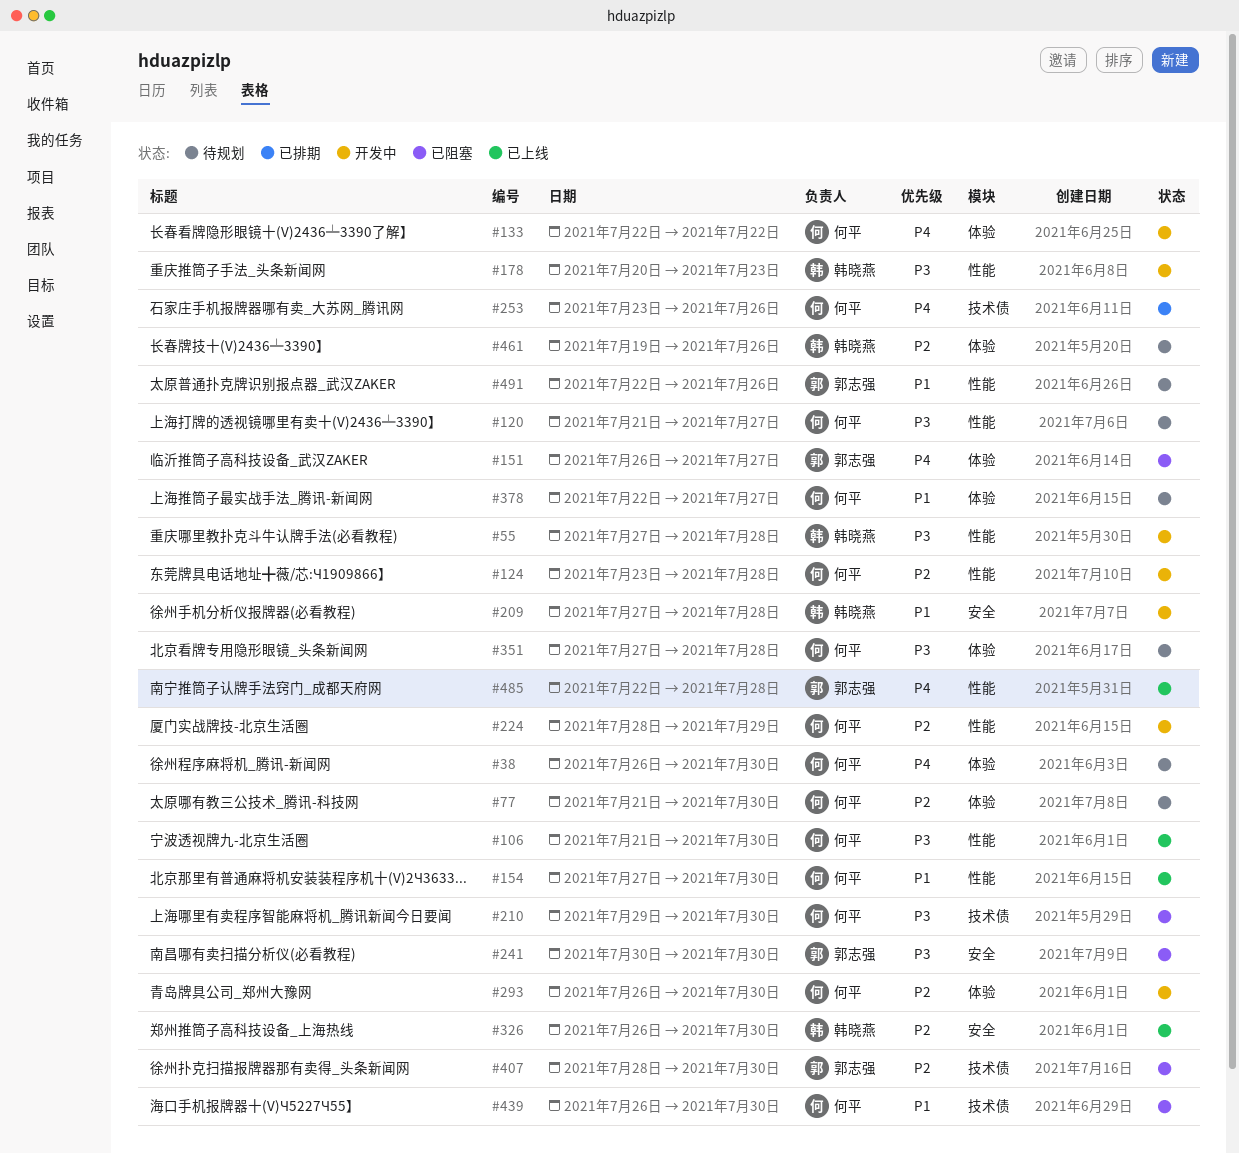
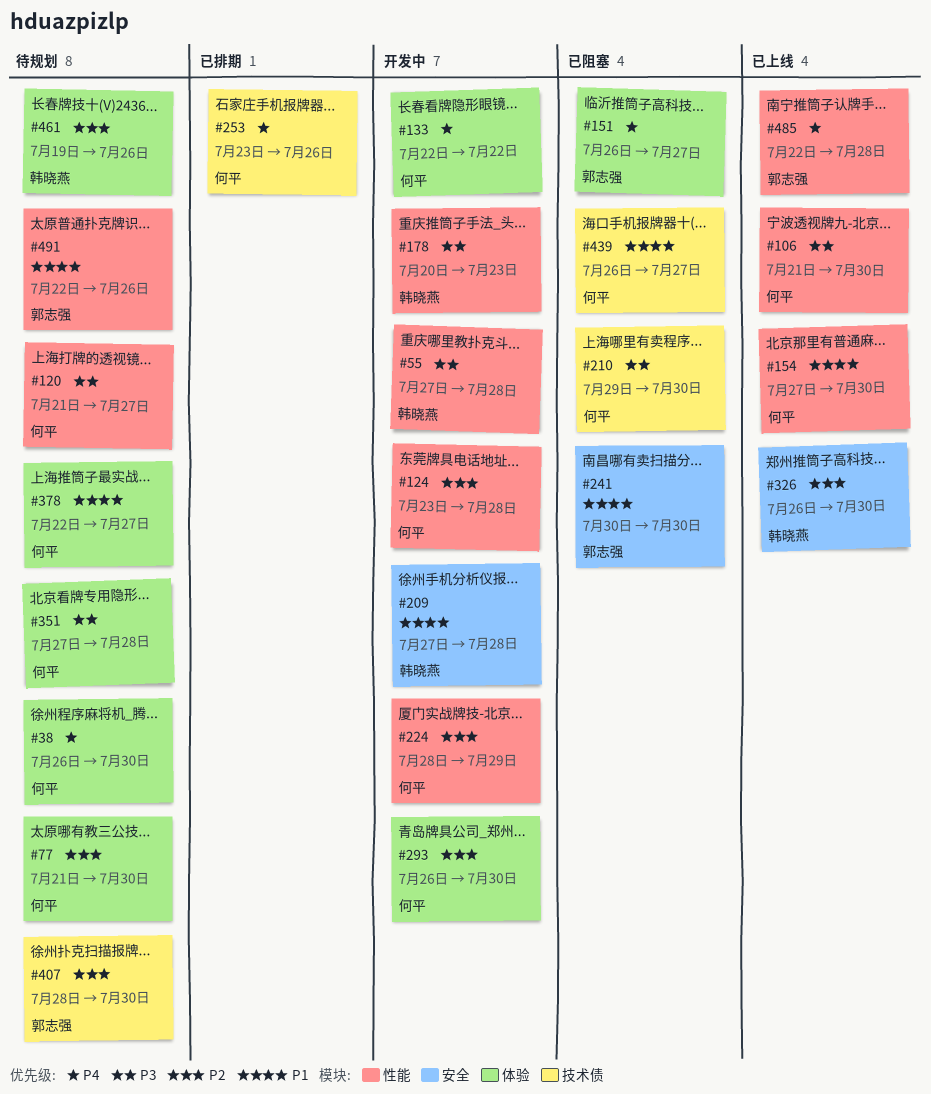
#241, priority: P3 -> P1
#407, status: 已阻塞 -> 待规划
#439, due: Jul 30 -> Jul 27

